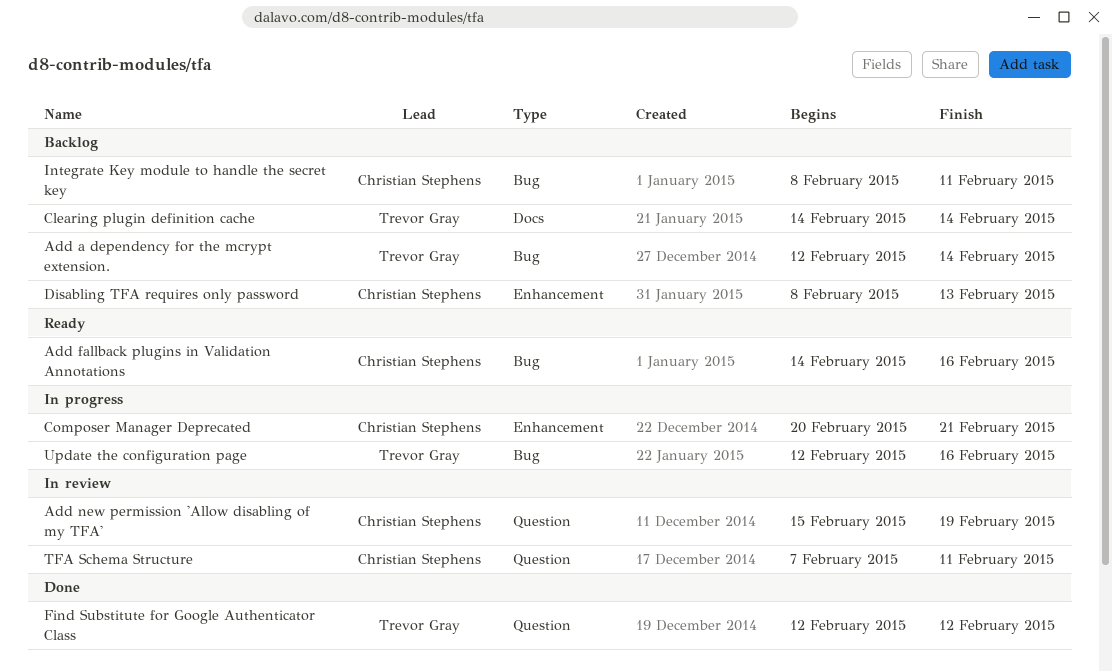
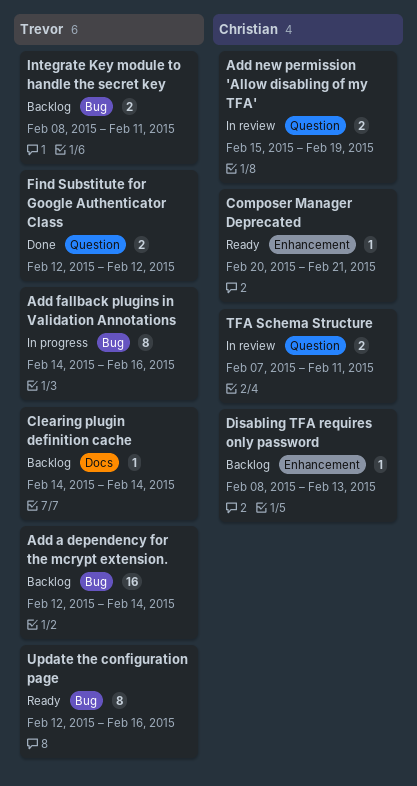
Add fallback plugins in Validation Annotations, status: Ready -> In progress
Add fallback plugins in Validation Annotations, owner: Christian Stephens -> Trevor Gray
Composer Manager Deprecated, status: In progress -> Ready
Integrate Key module to handle the secret key, owner: Christian Stephens -> Trevor Gray
Update the configuration page, status: In progress -> Ready

